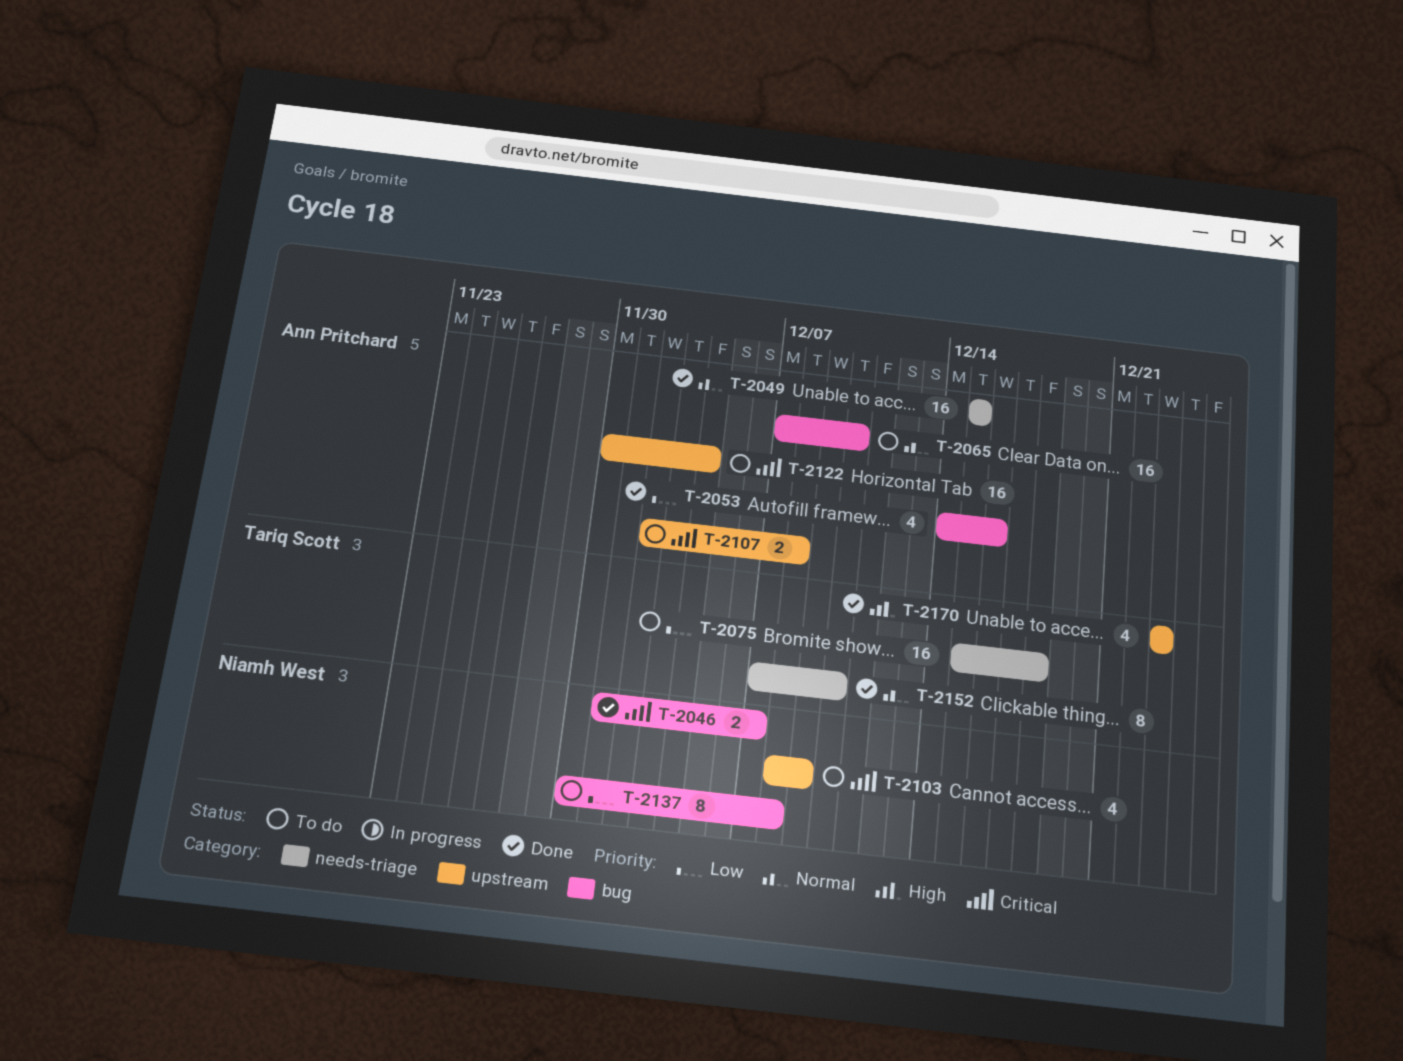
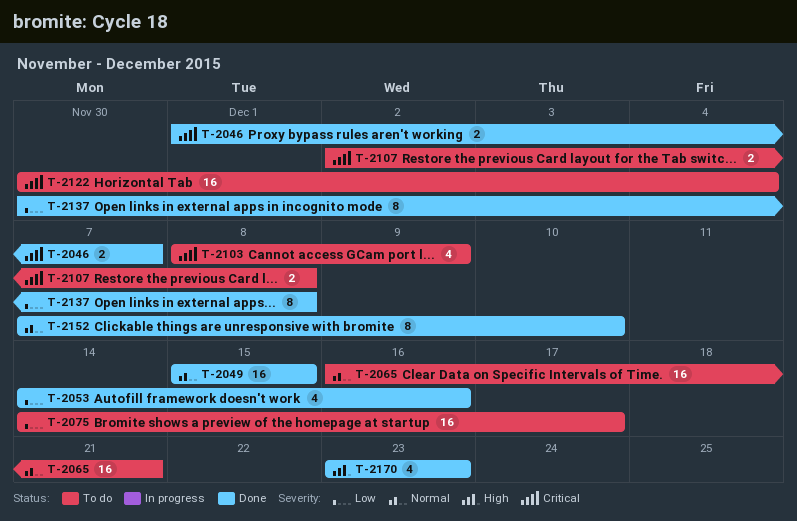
T-2065, start: Dec 7 -> Dec 16
T-2065, due: Dec 10 -> Dec 21
T-2075, start: Dec 15 -> Dec 14
T-2075, due: Dec 18 -> Dec 17
T-2137, status: To do -> Done

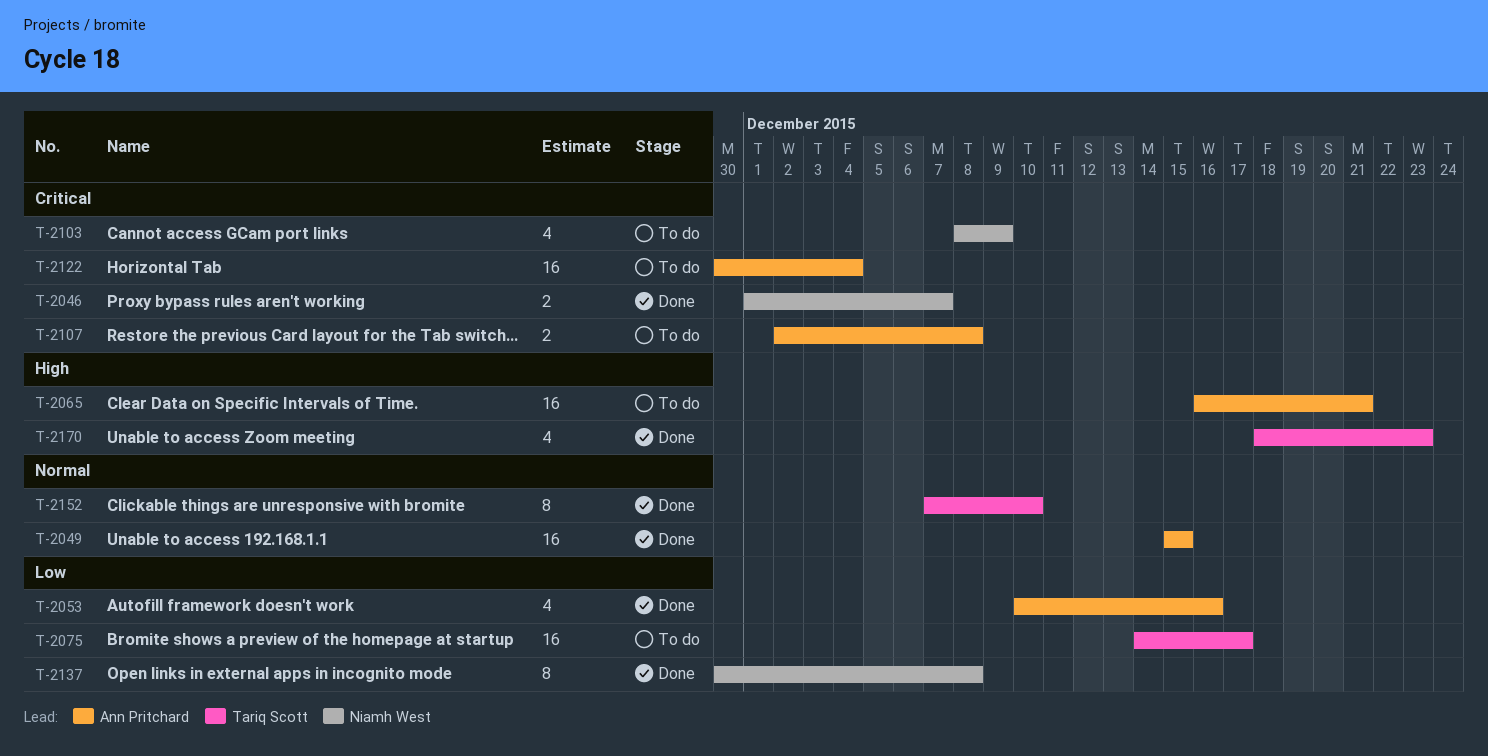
T-2053, start: Dec 14 -> Dec 10
T-2065, priority: Normal -> High
T-2170, start: Dec 23 -> Dec 18

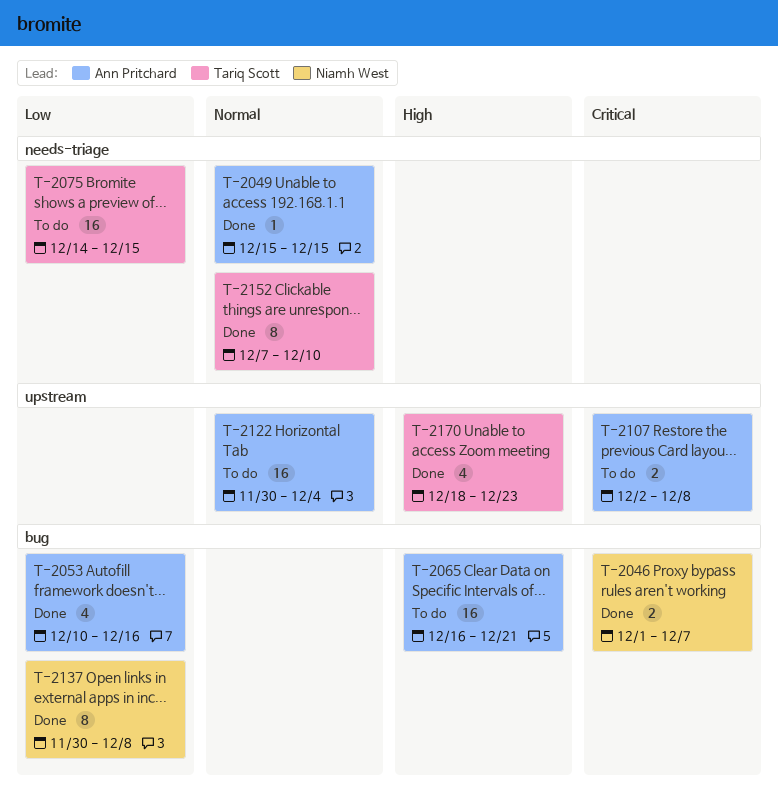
T-2049, estimate: 16 -> 1
T-2075, due: Dec 17 -> Dec 15
T-2103: present -> none
T-2122, priority: Critical -> Normal

